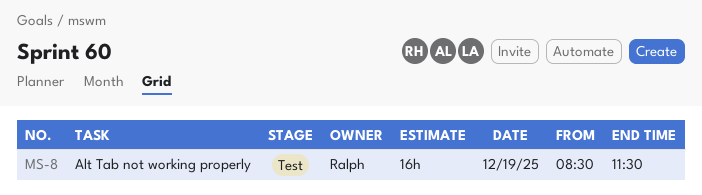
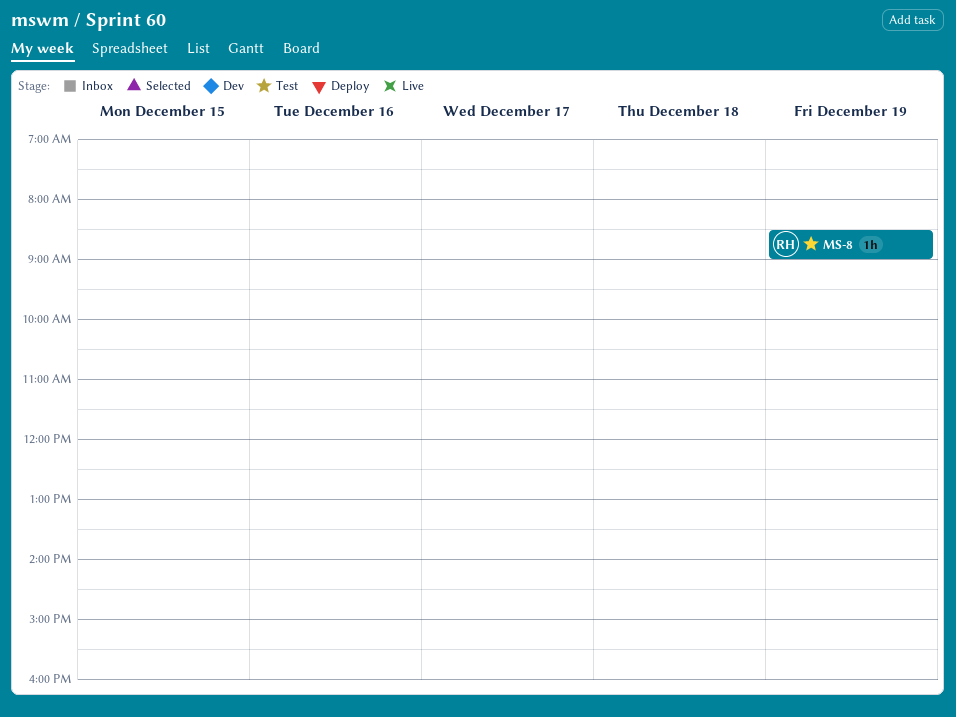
MS-8, estimate: 16h -> 1h
MS-8, ends: 11:30 -> 09:00

